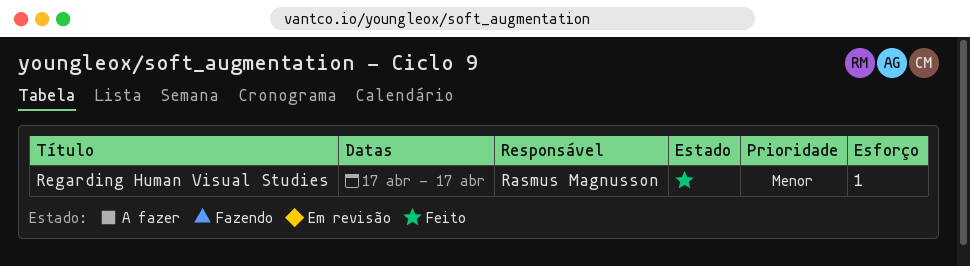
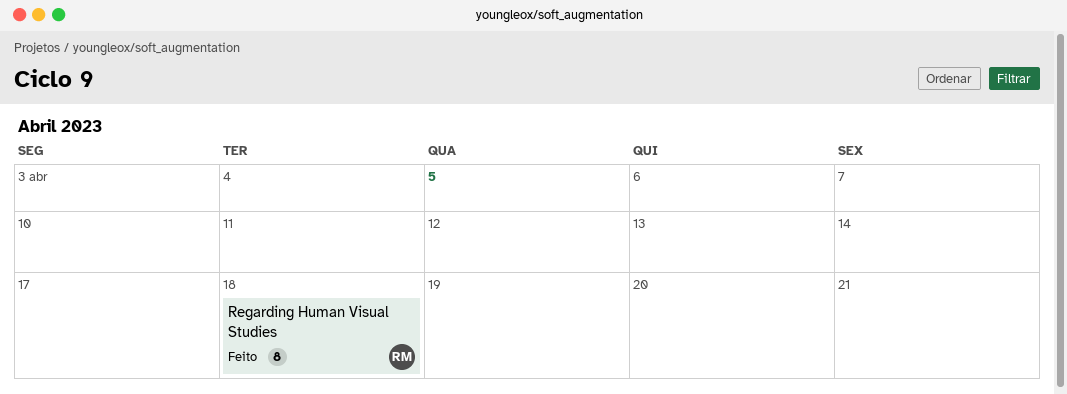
Regarding Human Visual Studies, estimate: 1 -> 8
Regarding Human Visual Studies, due: Apr 17 -> Apr 18

